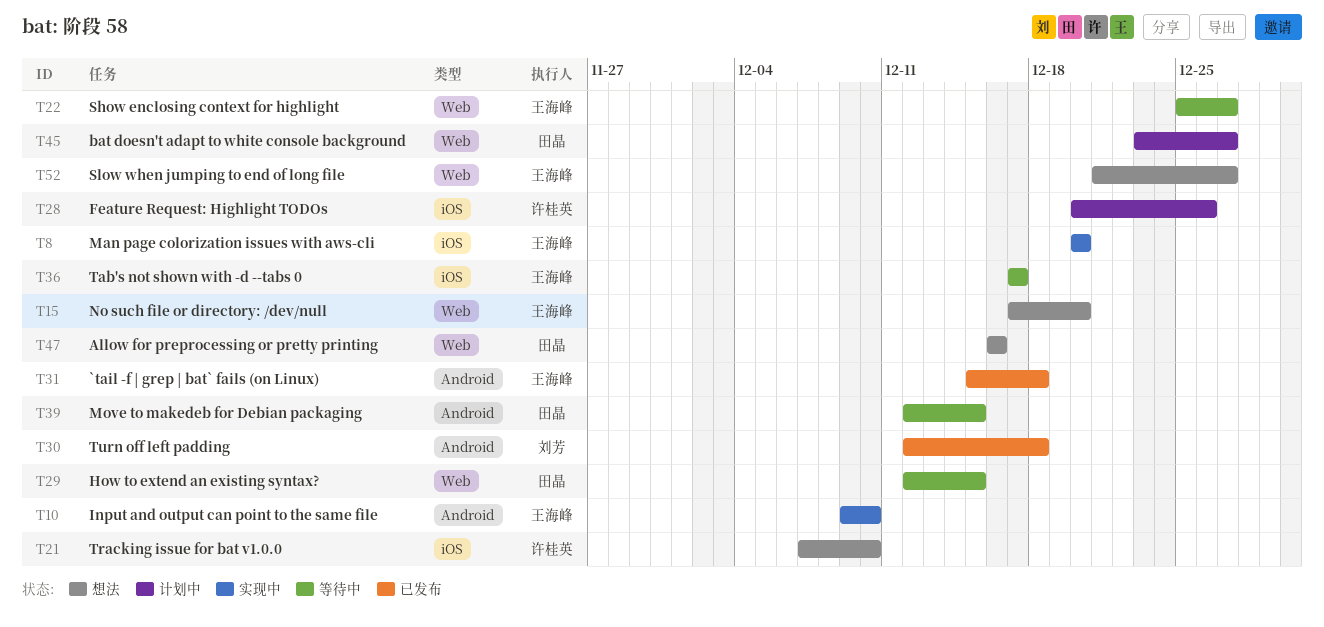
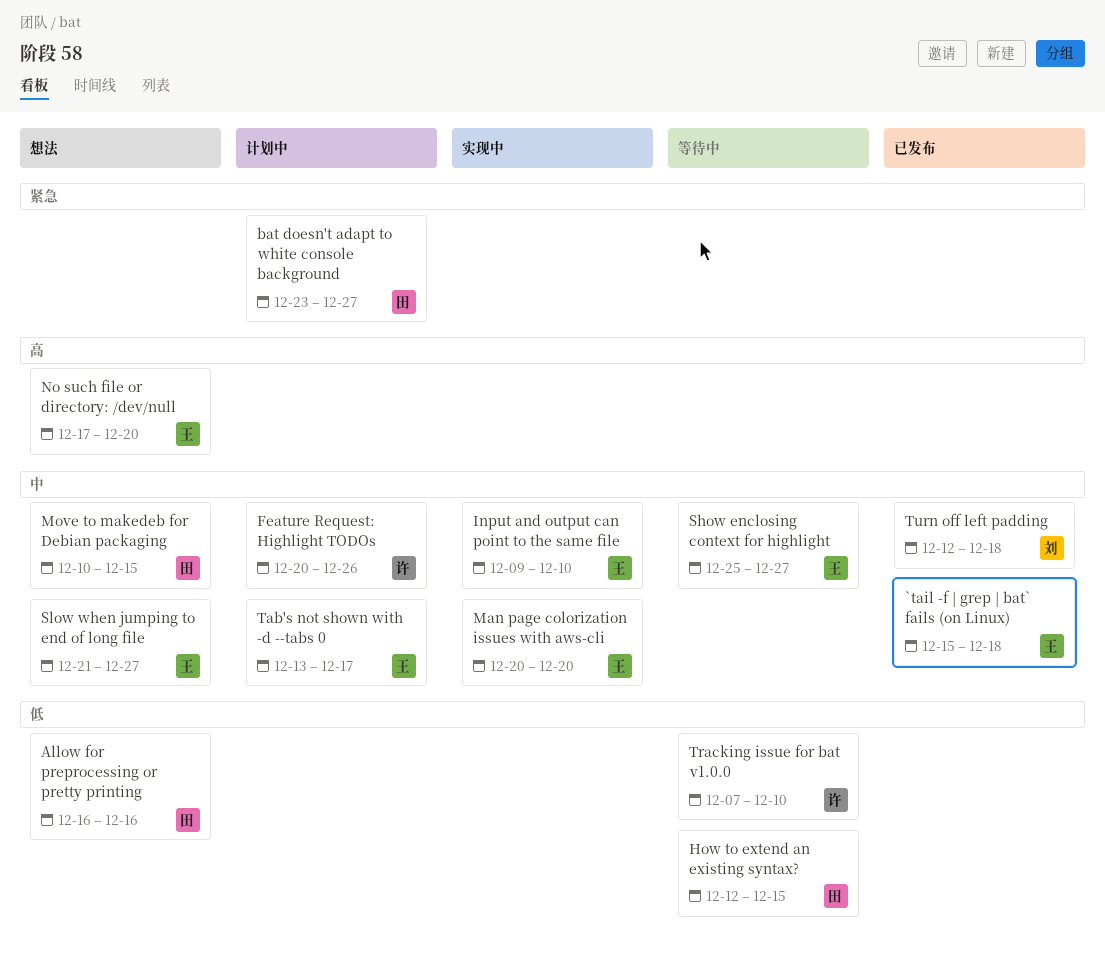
Move to makedeb for Debian packaging, status: 等待中 -> 想法
Move to makedeb for Debian packaging, start: Dec 12 -> Dec 10
Tab's not shown with -d --tabs 0, status: 等待中 -> 计划中
Tab's not shown with -d --tabs 0, start: Dec 17 -> Dec 13
Tracking issue for bat v1.0.0, status: 想法 -> 等待中

